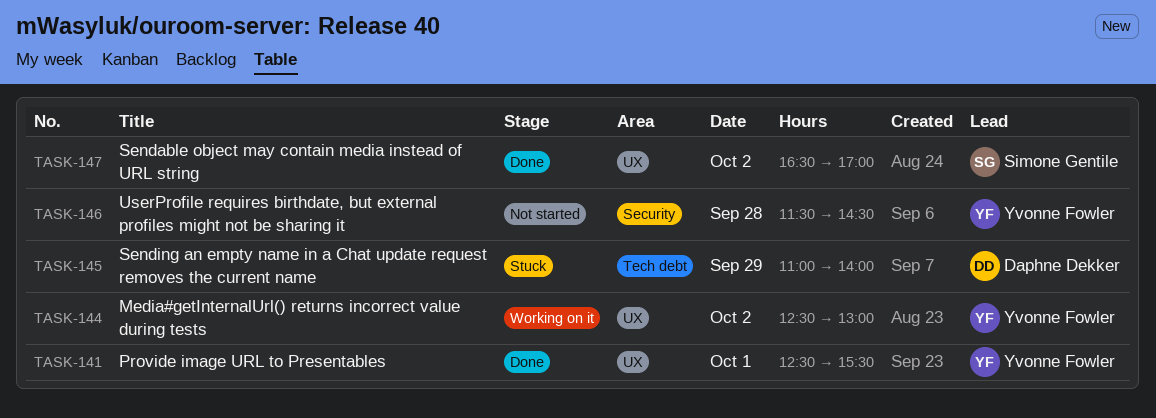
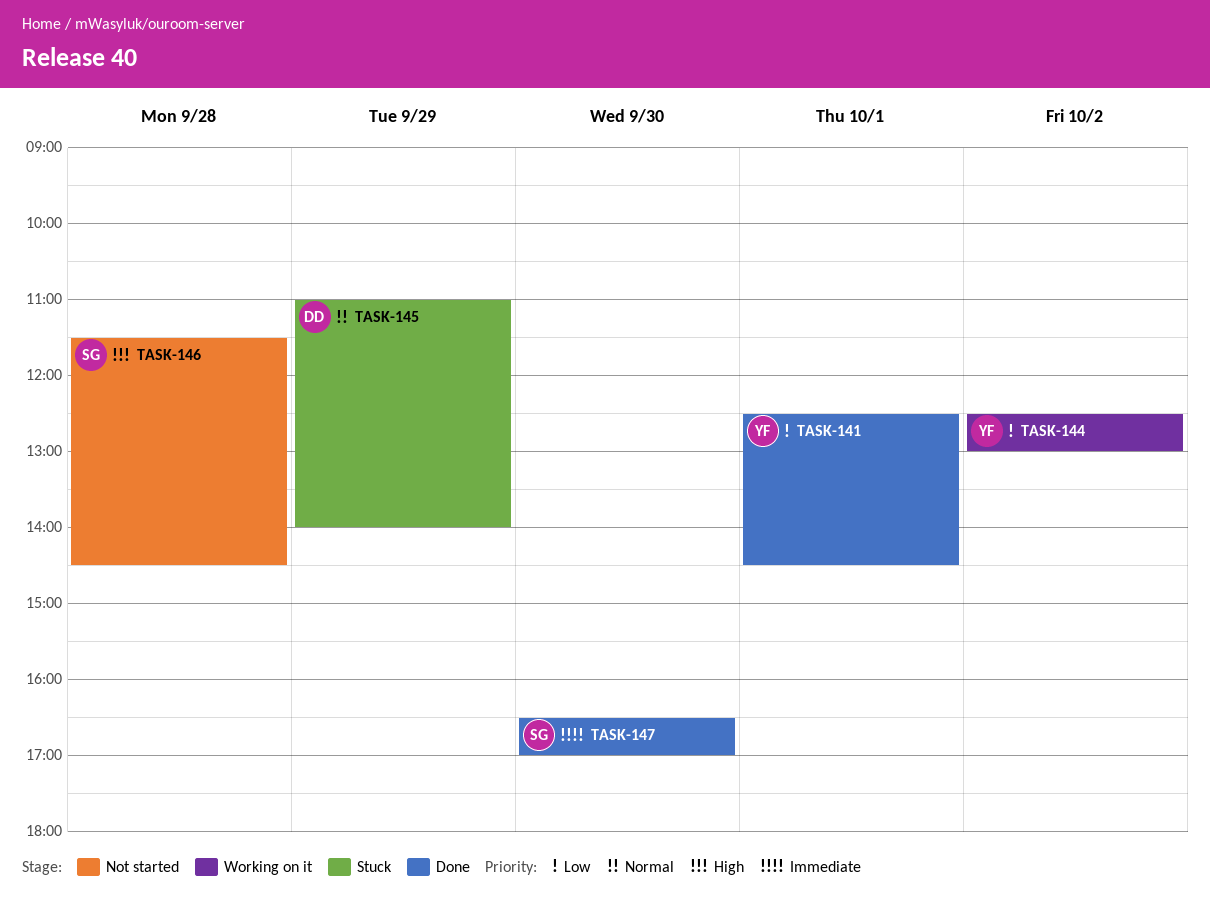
TASK-141, ends: 15:30 -> 14:30
TASK-146, owner: Yvonne Fowler -> Simone Gentile
TASK-147, day: Oct 2 -> Sep 30

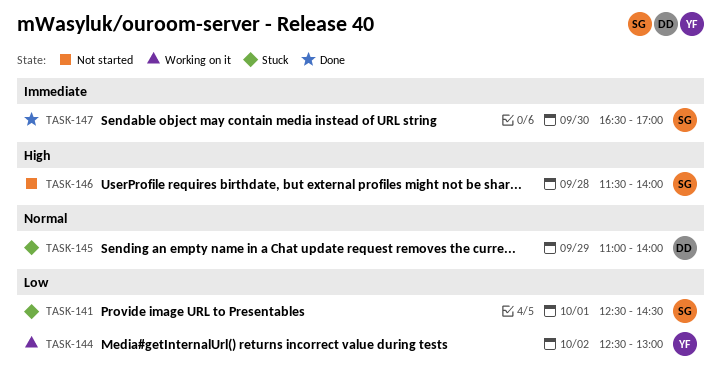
TASK-141, status: Done -> Stuck
TASK-141, owner: YF -> SG
TASK-146, ends: 14:30 -> 14:00

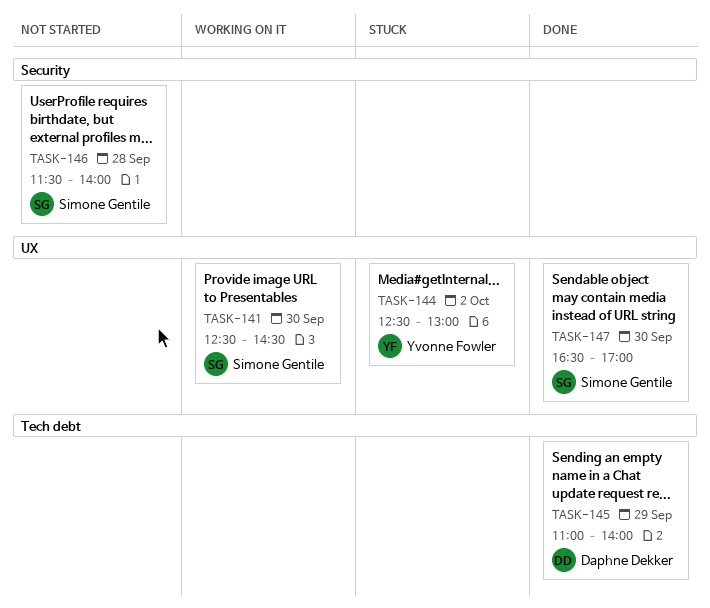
TASK-141, status: Stuck -> Working on it
TASK-141, day: Oct 1 -> Sep 30
TASK-144, status: Working on it -> Stuck
TASK-145, status: Stuck -> Done

